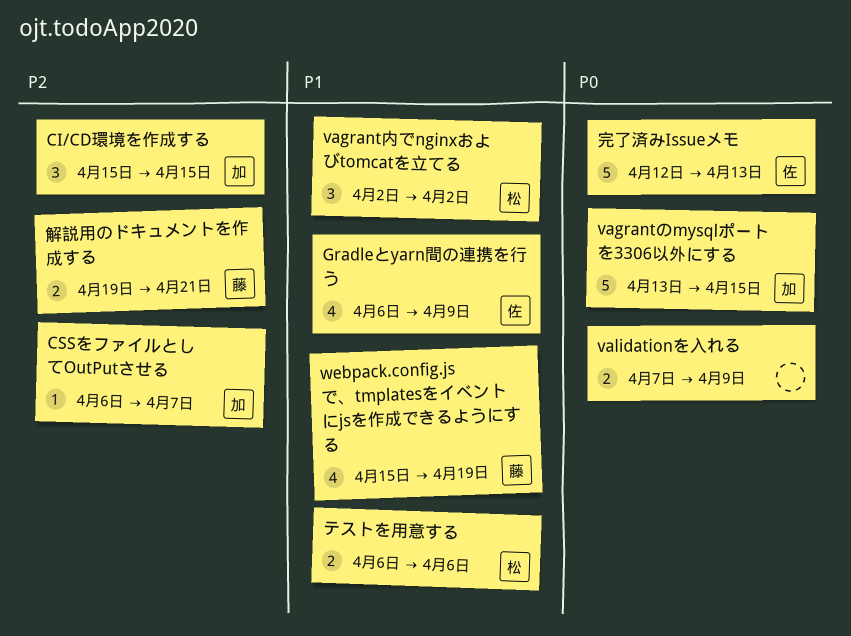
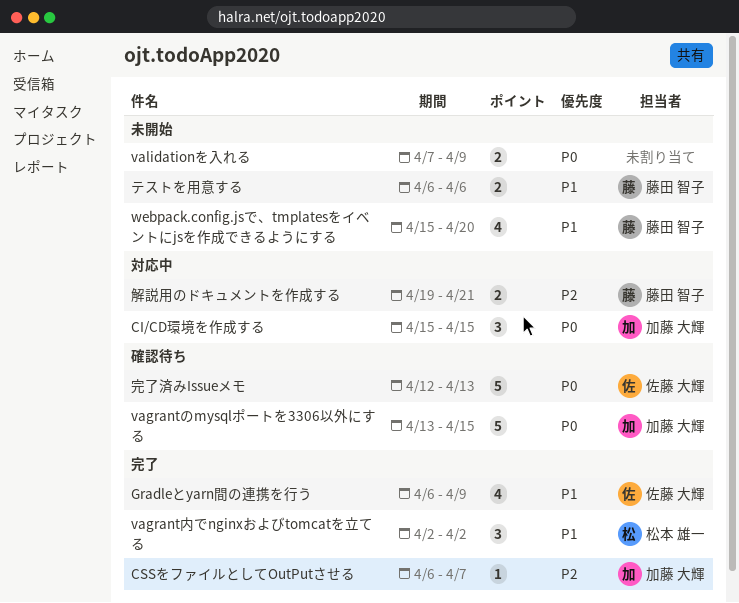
CI/CD環境を作成する, priority: P2 -> P0
webpack.config.jsで、tmplatesをイベントにjsを作成できるようにする, due: Apr 19 -> Apr 20
テストを用意する, owner: 松本 雄一 -> 藤田 智子

